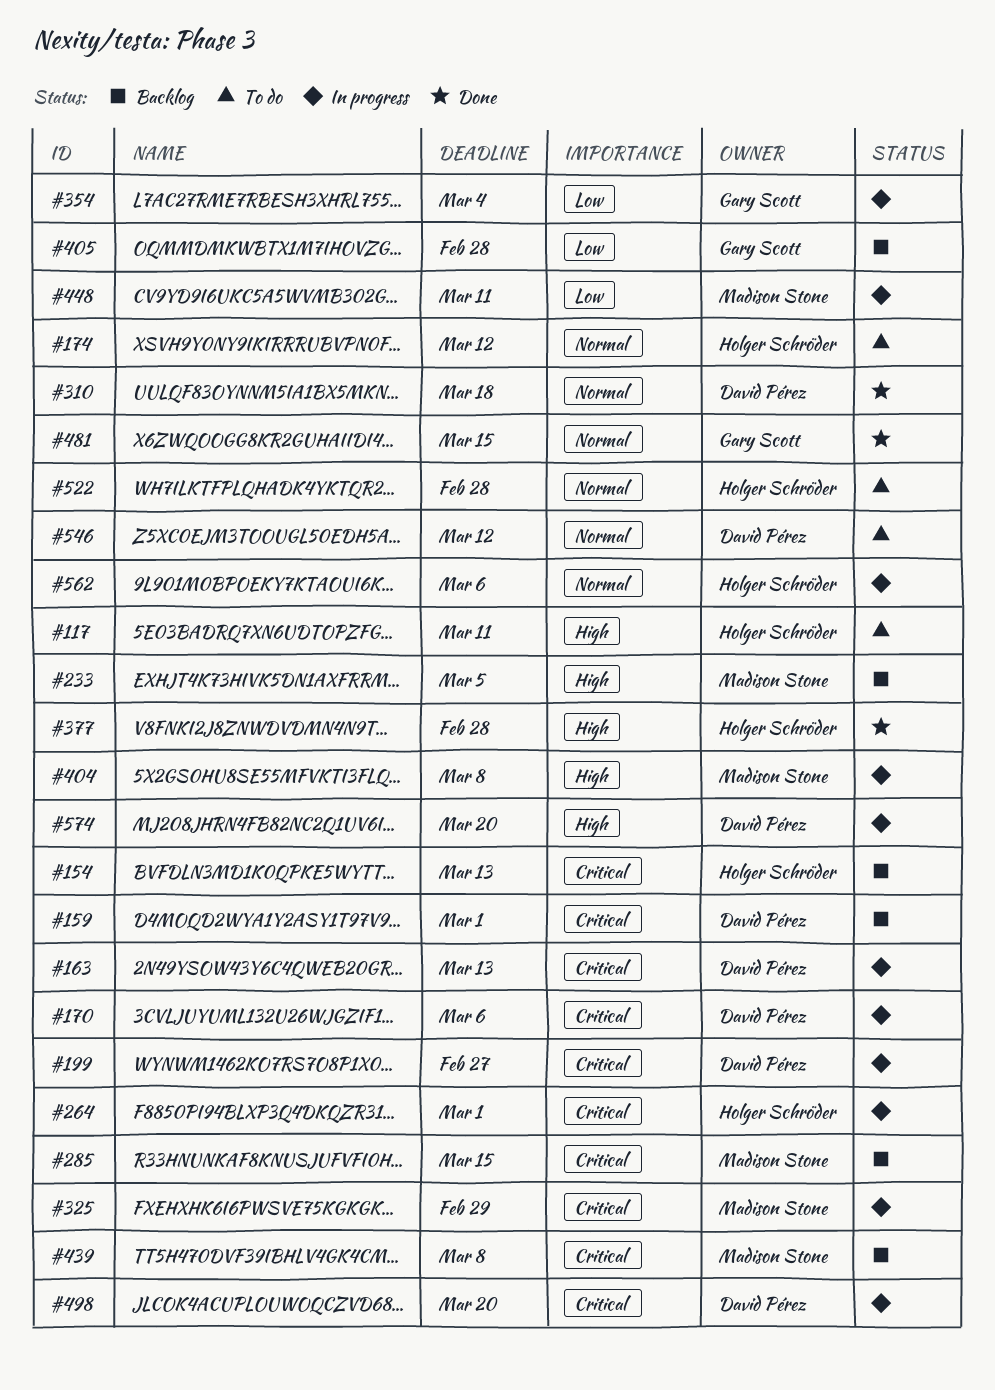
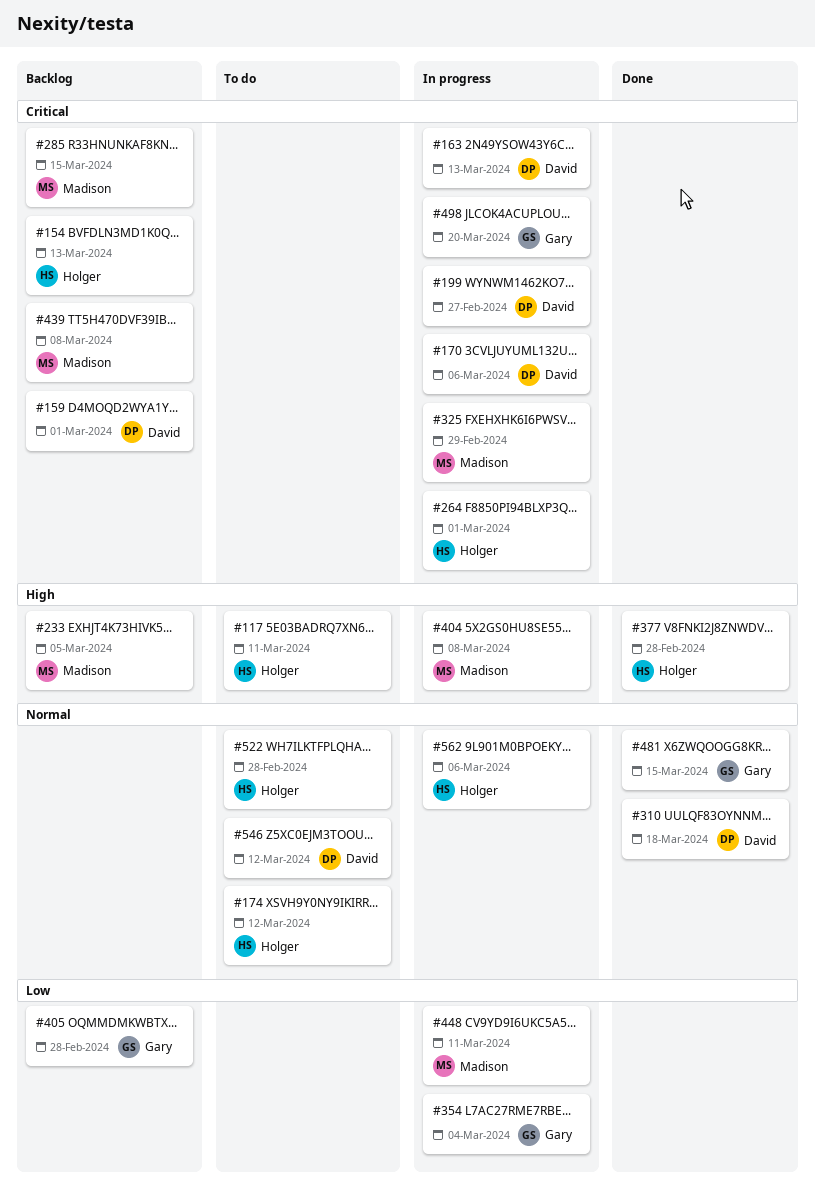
#498, owner: David Pérez -> Gary Scott
#574: present -> none

